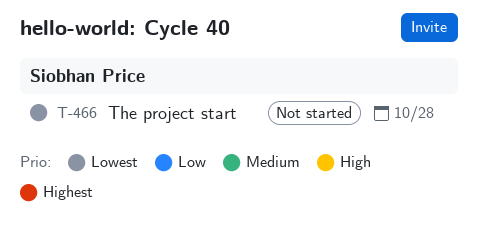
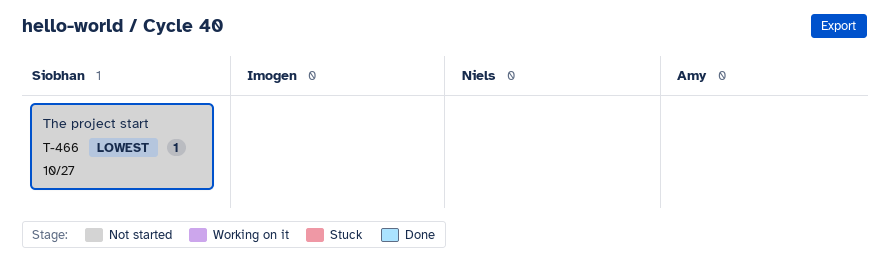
T-466, due: Oct 28 -> Oct 27

